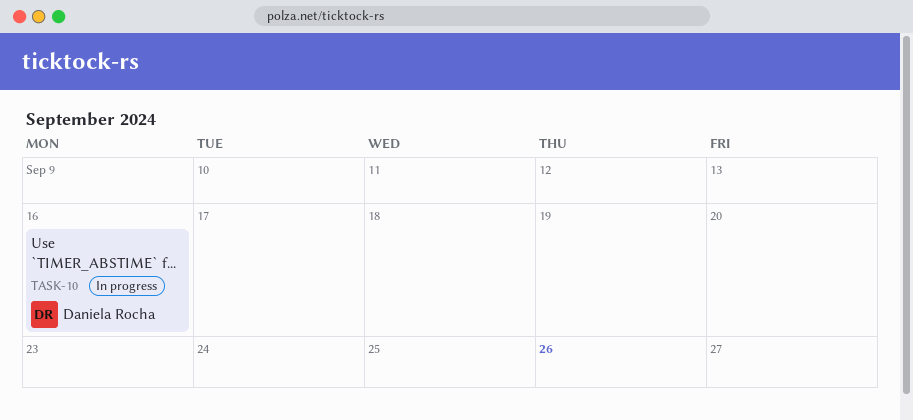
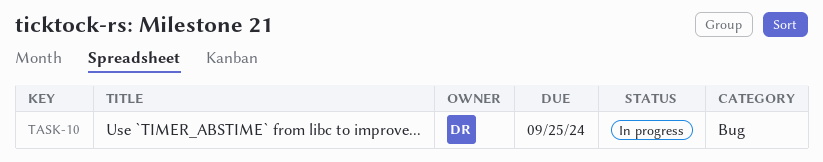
TASK-10, due: Sep 16 -> Sep 25

